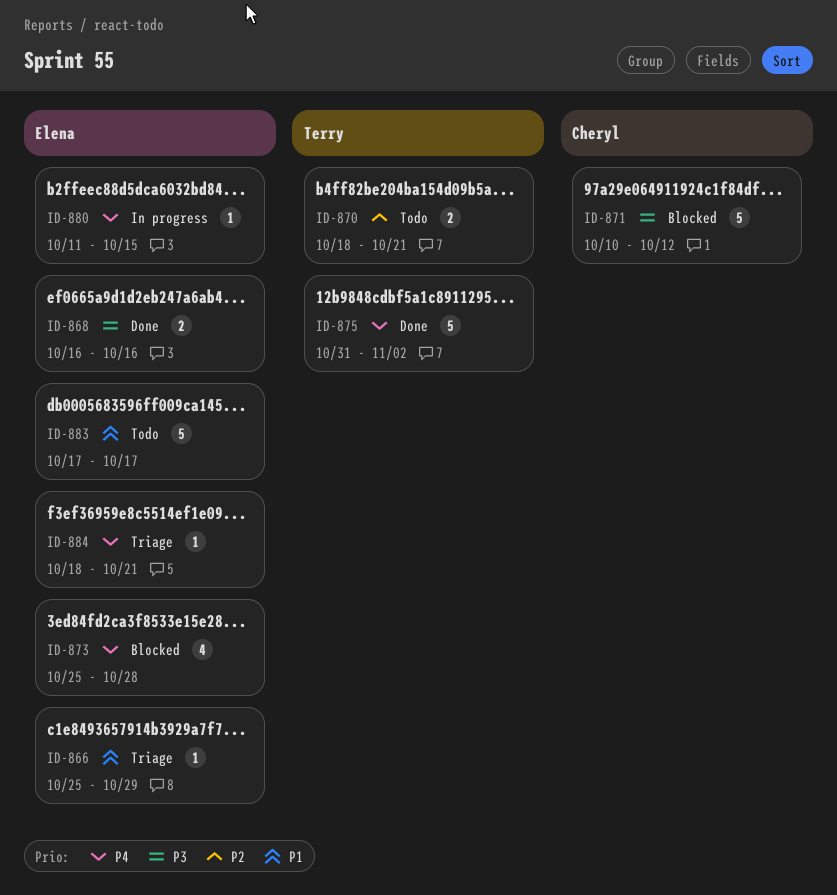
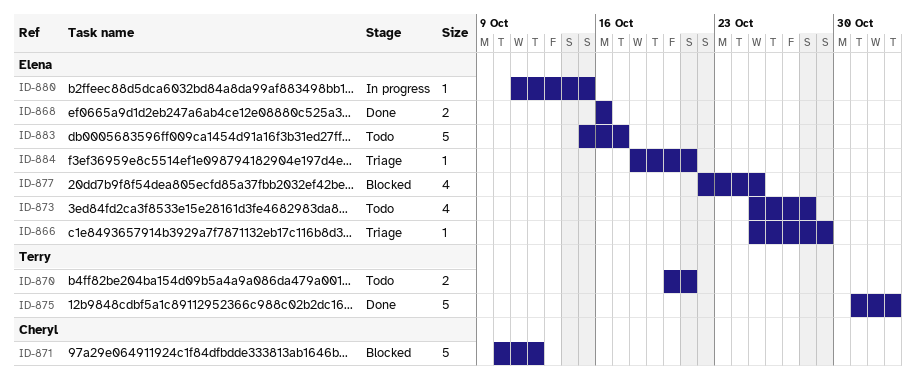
ID-870, start: Oct 18 -> Oct 20
ID-873, status: Blocked -> Todo
ID-877: none -> present
ID-883, start: Oct 17 -> Oct 15

